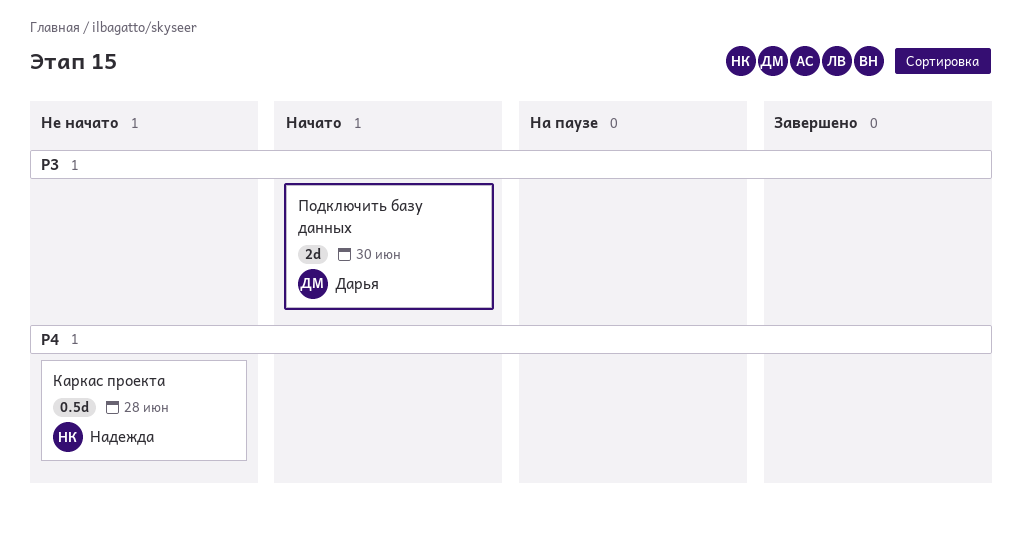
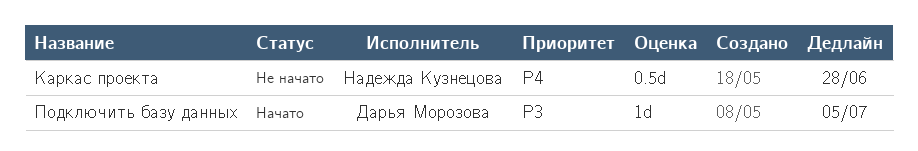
Подключить базу данных, estimate: 2d -> 1d
Подключить базу данных, due: Jun 30 -> Jul 5

